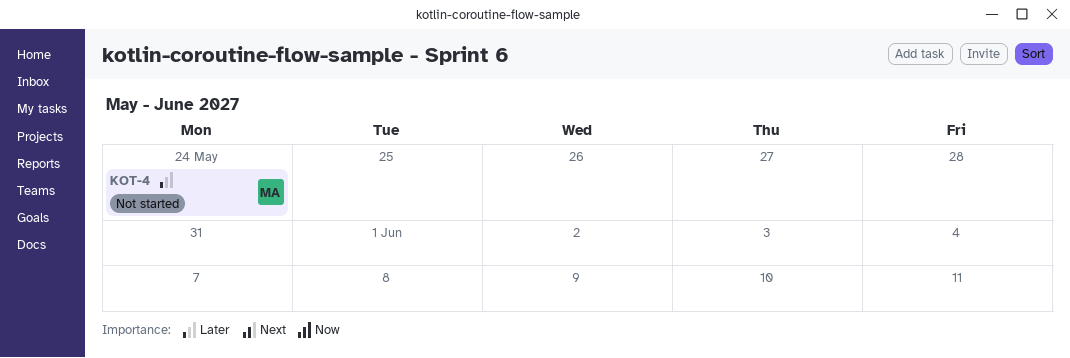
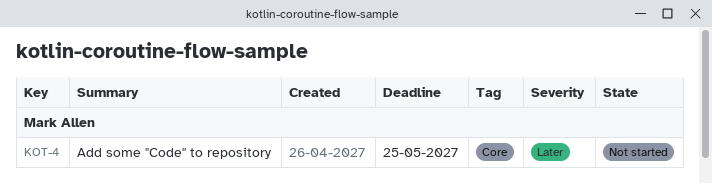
KOT-4, due: May 24 -> May 25

